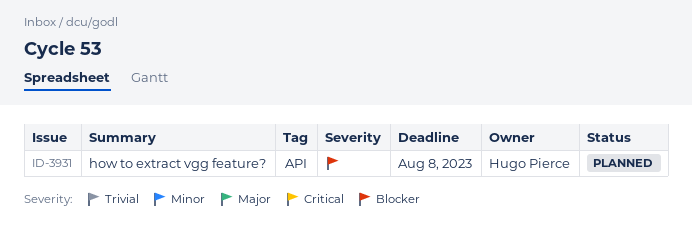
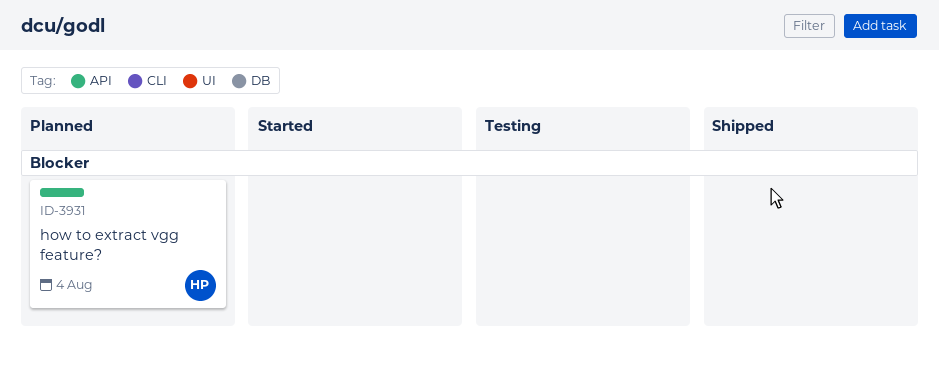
ID-3931, due: Aug 8 -> Aug 4

